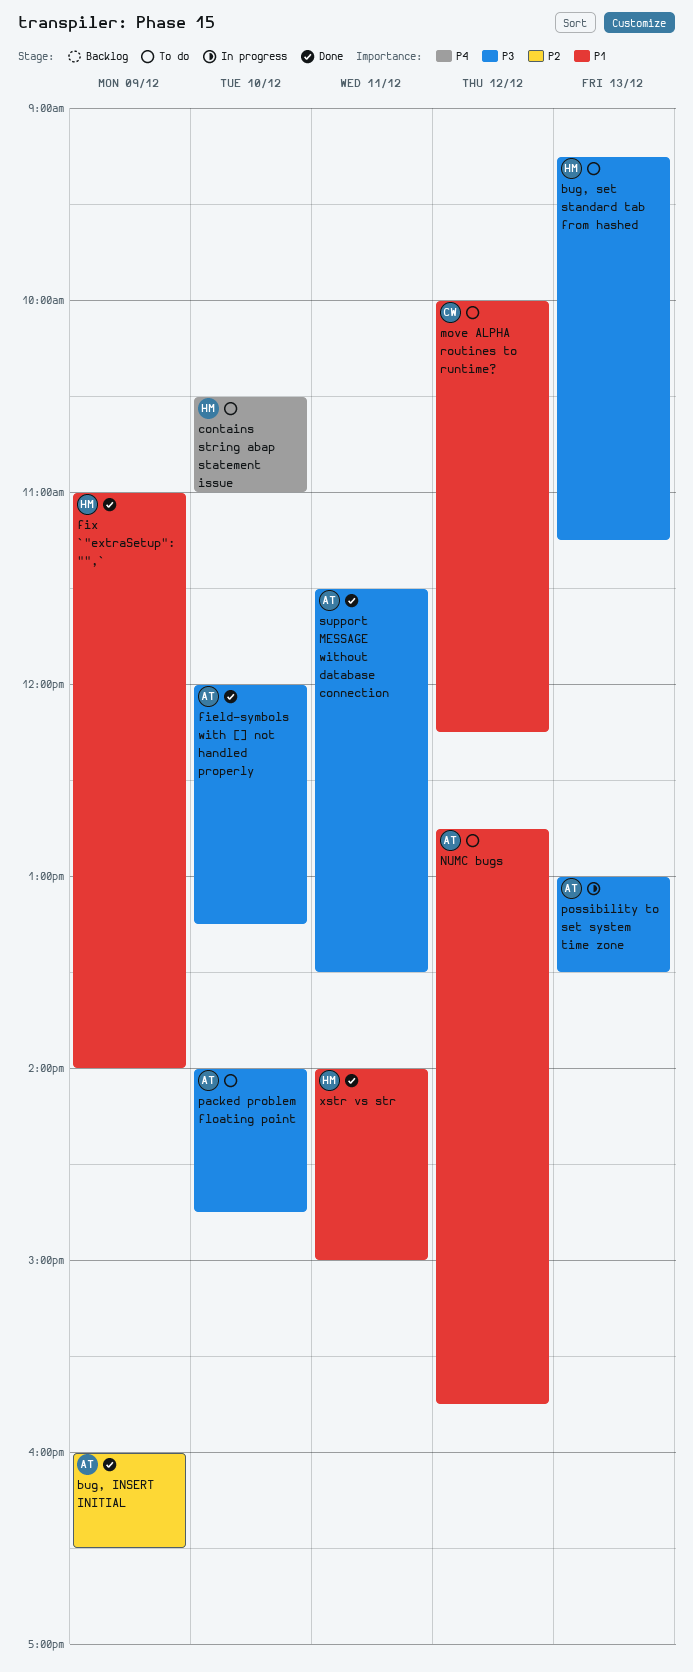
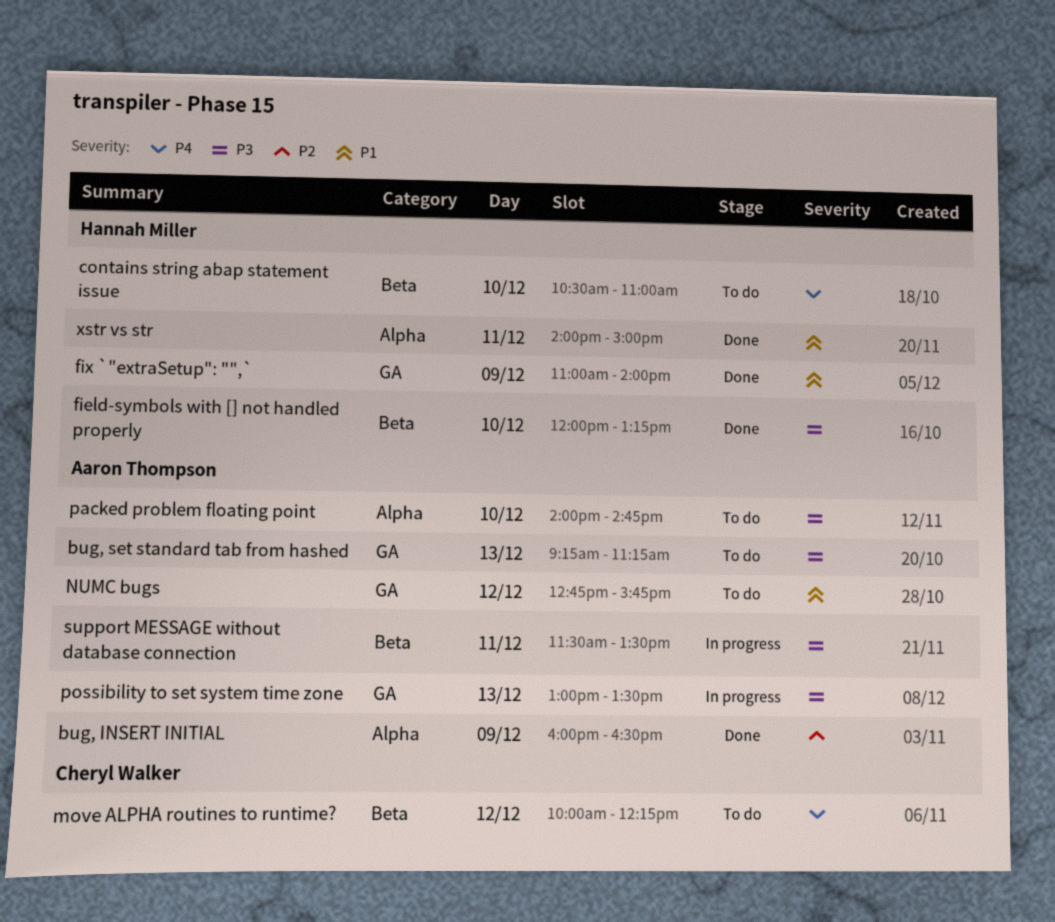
bug, set standard tab from hashed, owner: Hannah Miller -> Aaron Thompson
field-symbols with [] not handled properly, owner: Aaron Thompson -> Hannah Miller
move ALPHA routines to runtime?, priority: P1 -> P4
support MESSAGE without database connection, status: Done -> In progress

